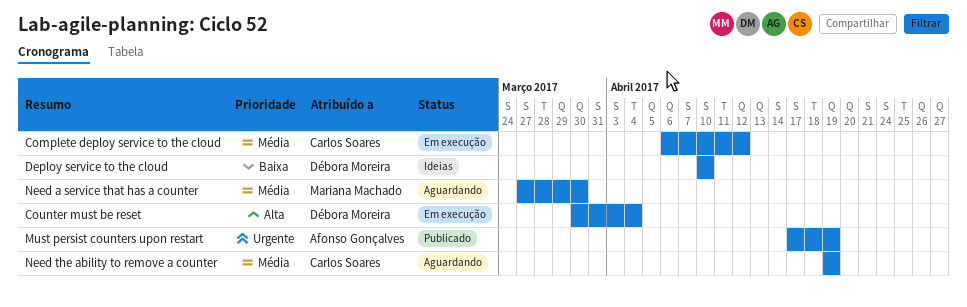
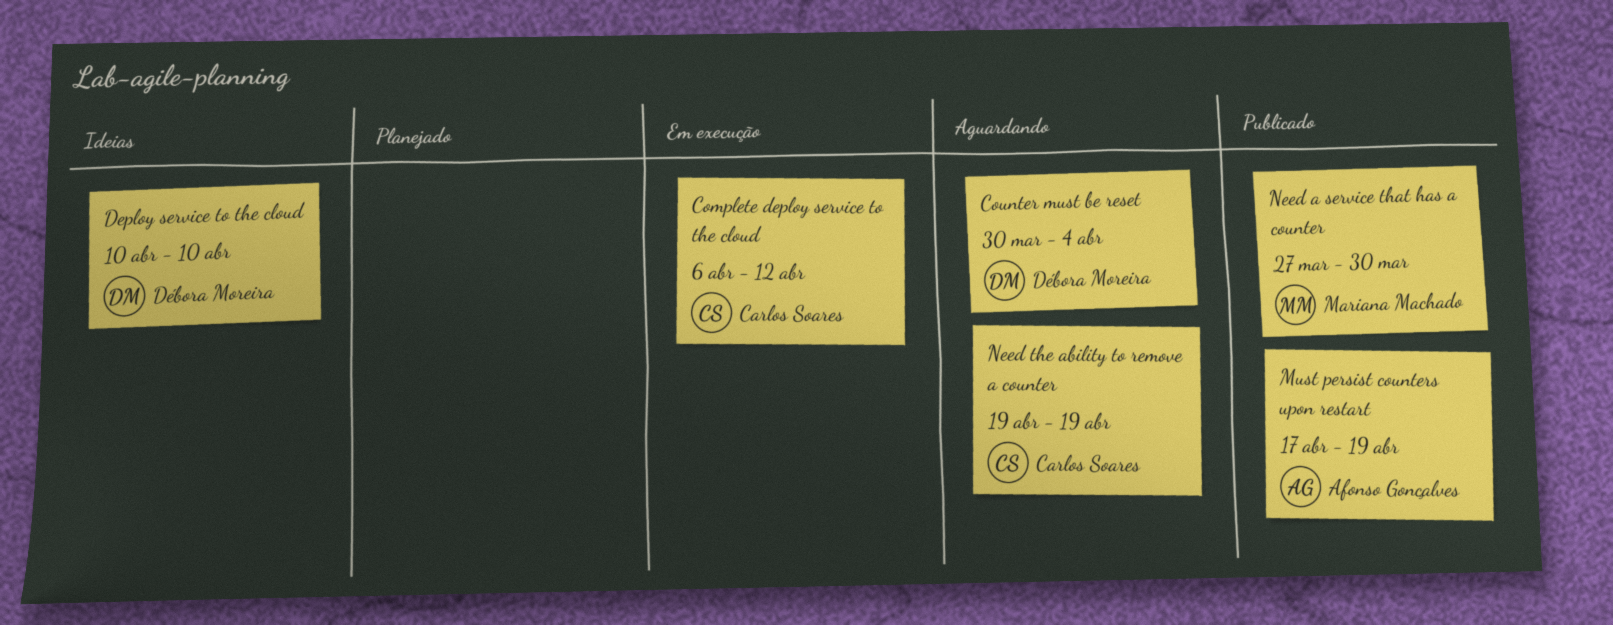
Counter must be reset, status: Em execução -> Aguardando
Need a service that has a counter, status: Aguardando -> Publicado

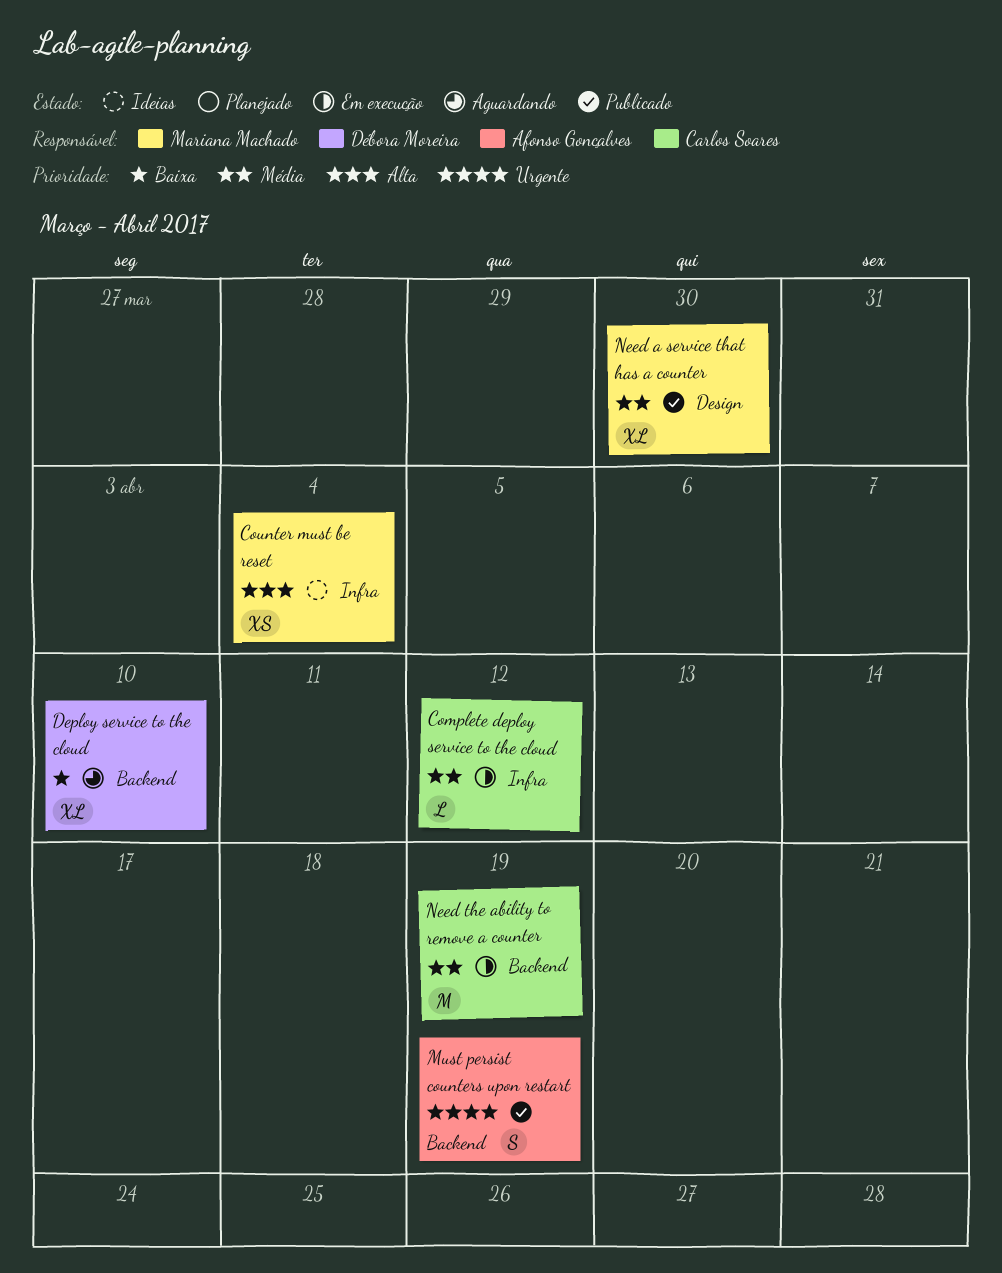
Counter must be reset, status: Aguardando -> Ideias
Counter must be reset, owner: Débora Moreira -> Mariana Machado
Deploy service to the cloud, status: Ideias -> Aguardando
Need the ability to remove a counter, status: Aguardando -> Em execução

